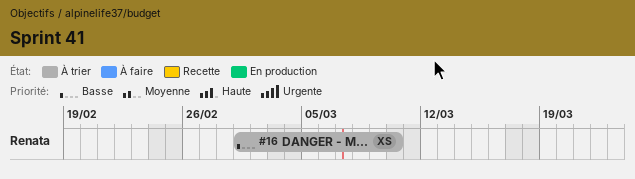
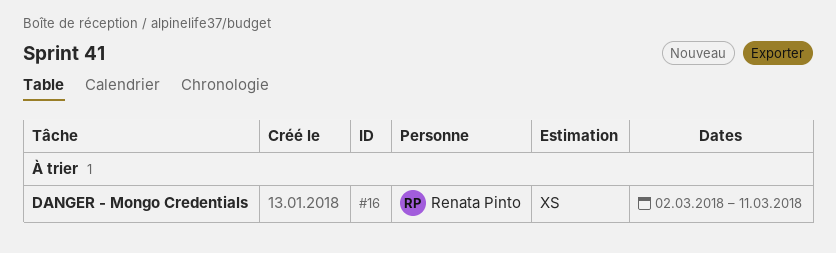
#16, start: Mar 1 -> Mar 2
#16, due: Mar 10 -> Mar 11

